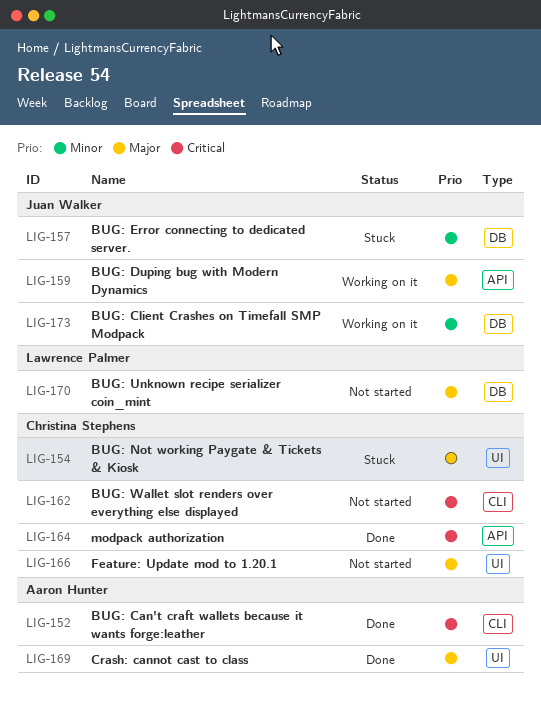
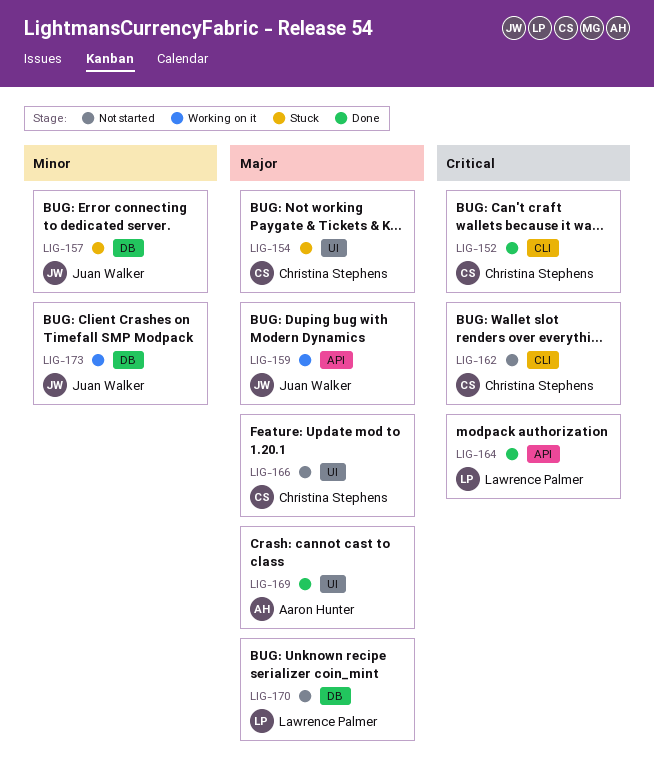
LIG-152, owner: Aaron Hunter -> Christina Stephens
LIG-164, owner: Christina Stephens -> Lawrence Palmer

